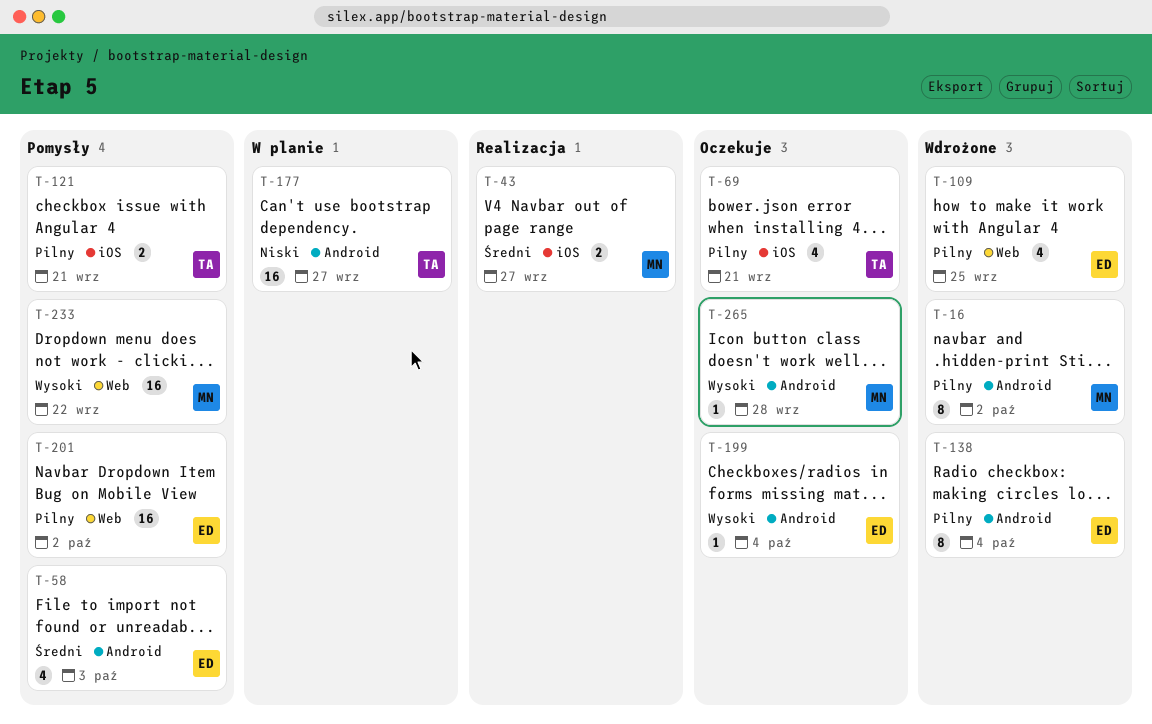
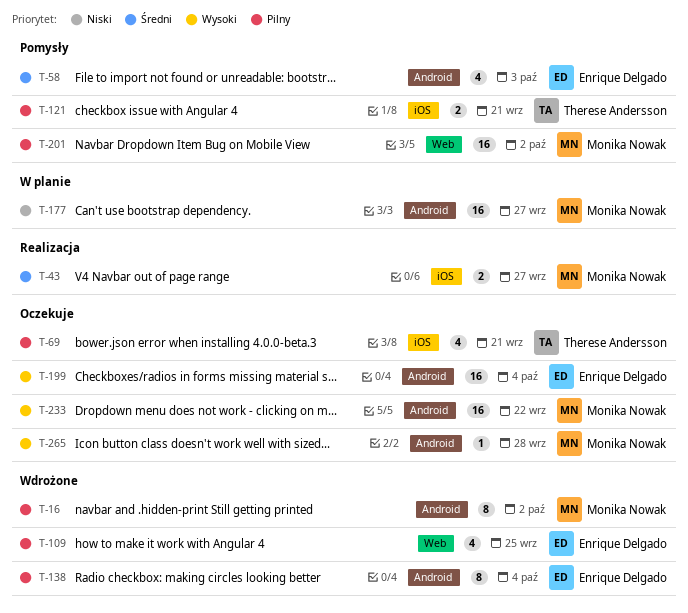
T-177, owner: Therese Andersson -> Monika Nowak
T-199, estimate: 1 -> 16
T-201, owner: Enrique Delgado -> Monika Nowak
T-233, status: Pomysły -> Oczekuje
T-233, label: Web -> Android

